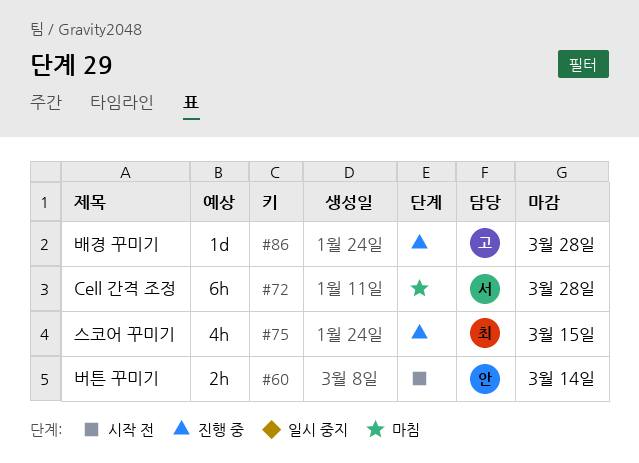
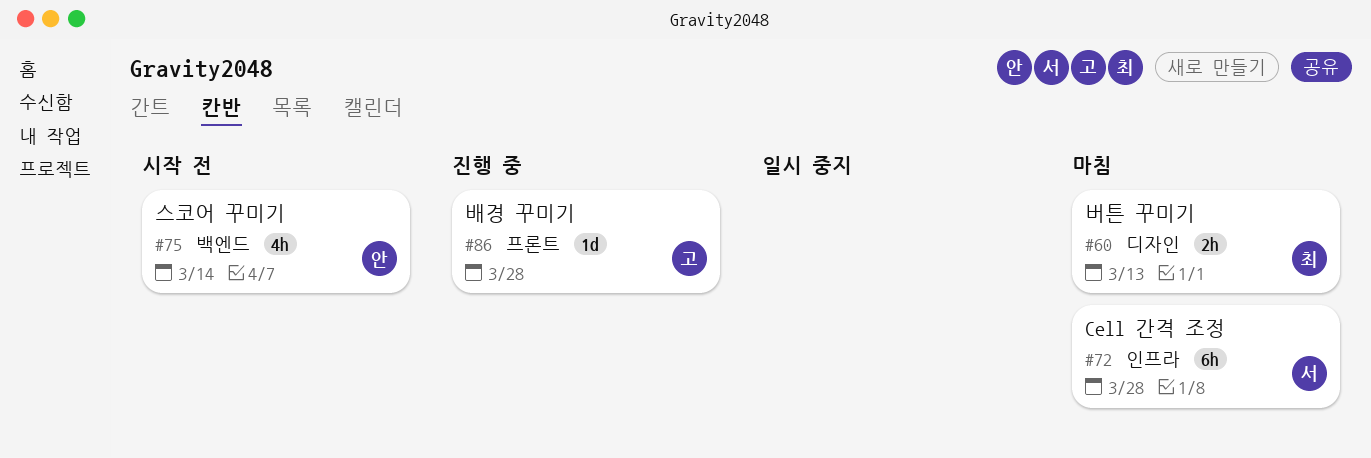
#60, status: 시작 전 -> 마침
#60, owner: 안 -> 최
#60, due: Mar 14 -> Mar 13
#75, status: 진행 중 -> 시작 전
#75, owner: 최 -> 안
#75, due: Mar 15 -> Mar 14

